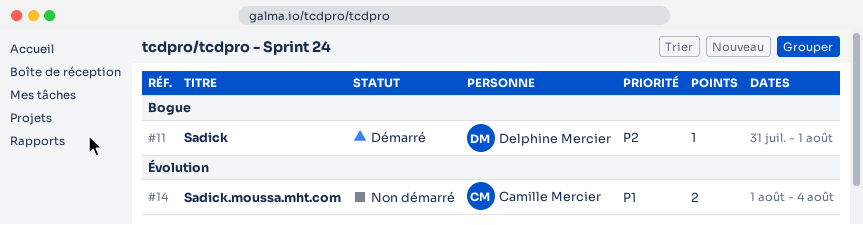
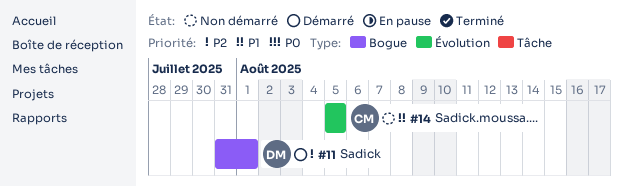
#14, start: Aug 1 -> Aug 5
#14, due: Aug 4 -> Aug 5

